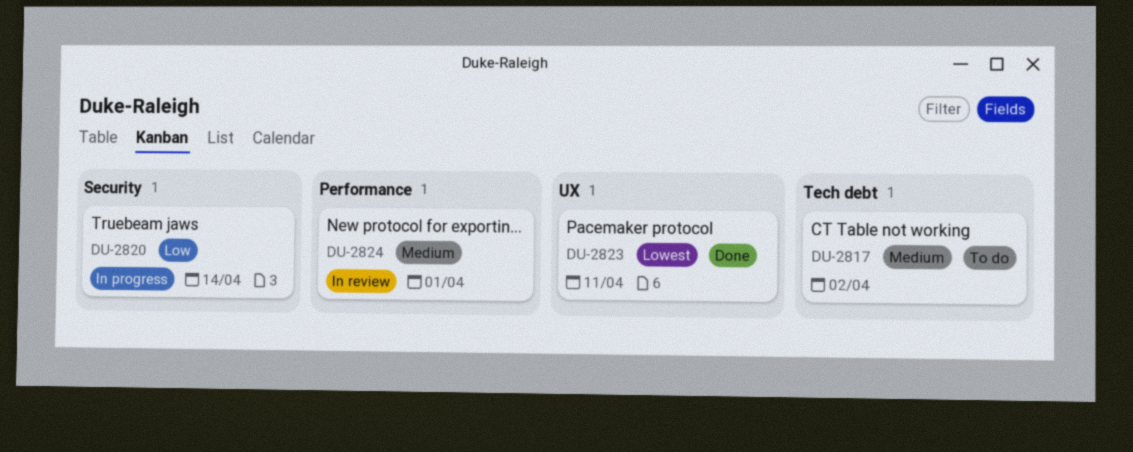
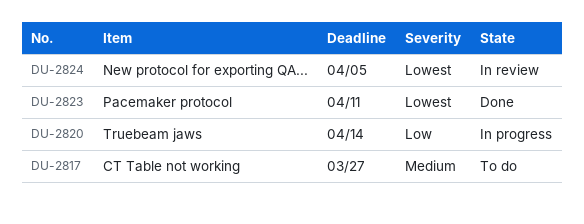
DU-2817, due: Apr 2 -> Mar 27
DU-2824, priority: Medium -> Lowest
DU-2824, due: Apr 1 -> Apr 5

